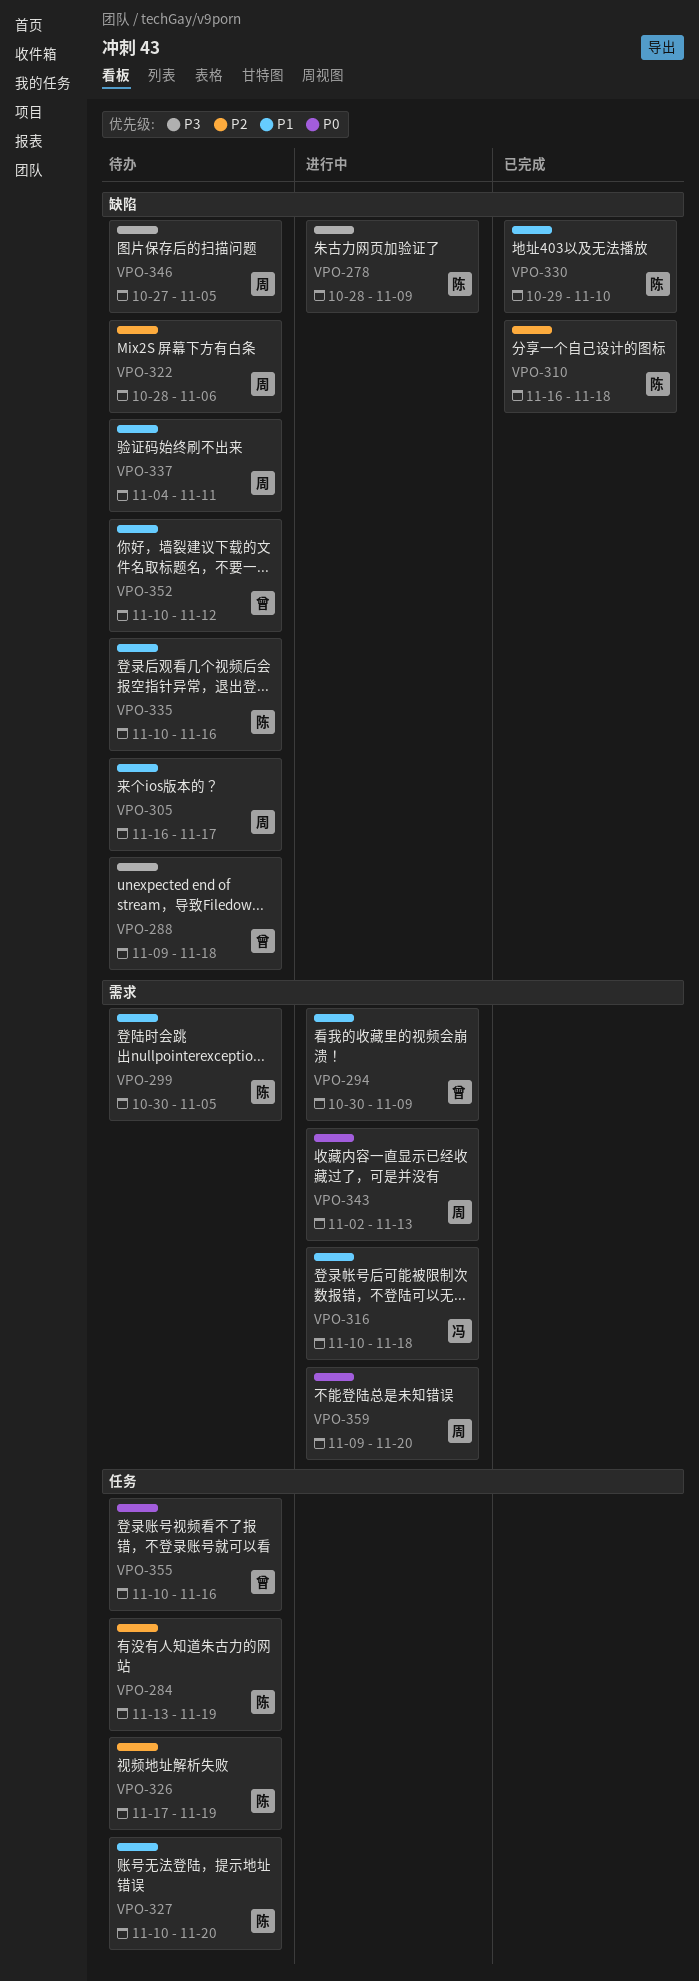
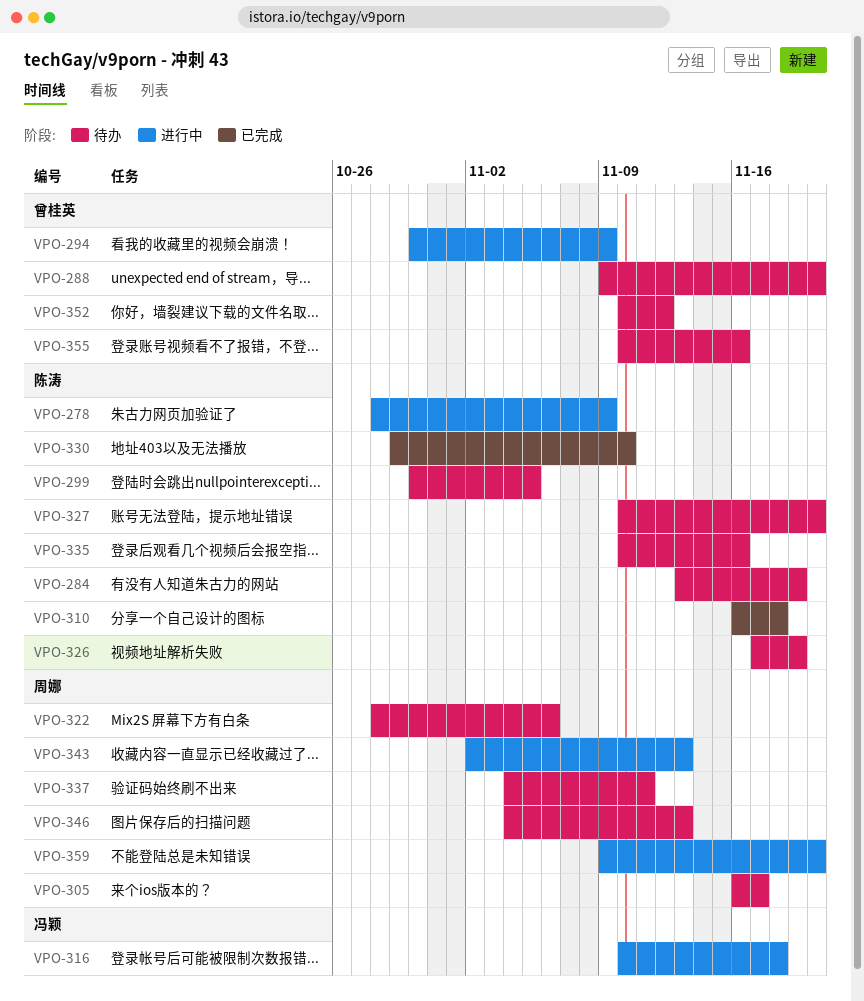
VPO-288, due: Nov 18 -> Nov 20
VPO-346, start: Oct 27 -> Nov 4
VPO-346, due: Nov 5 -> Nov 13

